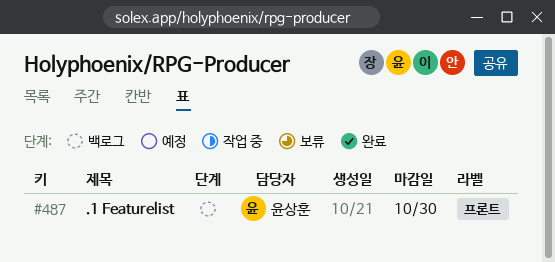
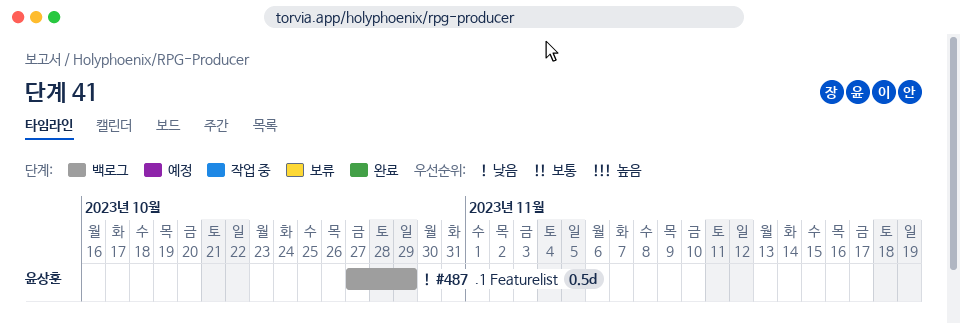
#487, due: Oct 30 -> Oct 29

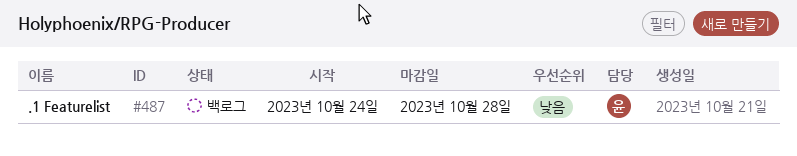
#487, start: Oct 27 -> Oct 24
#487, due: Oct 29 -> Oct 28

